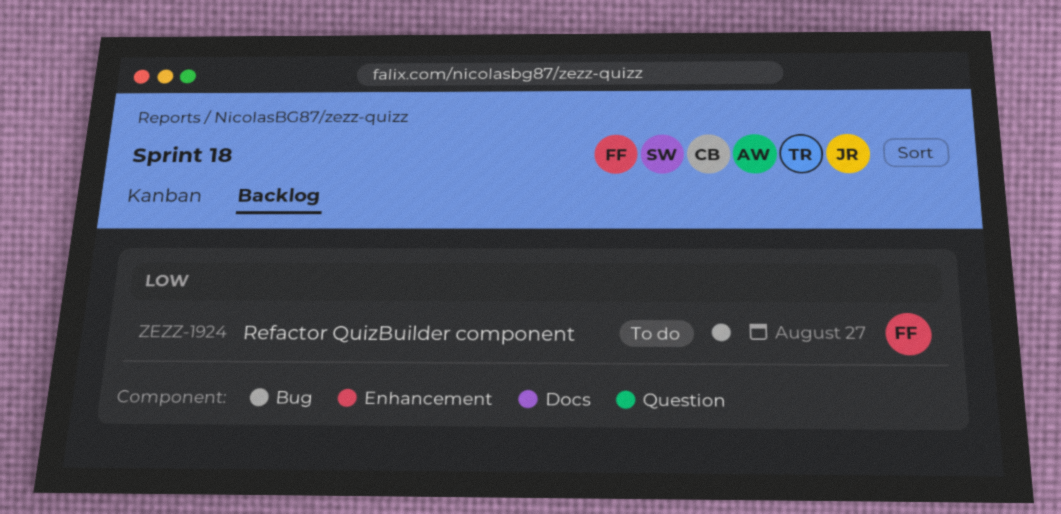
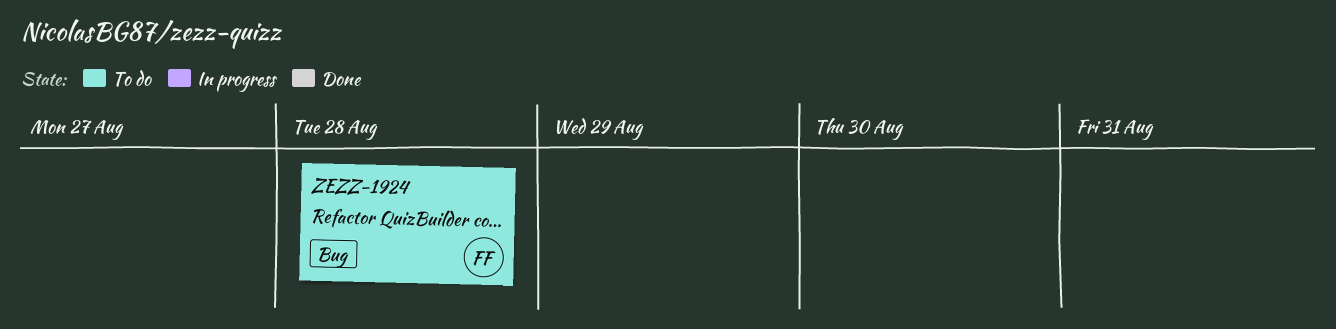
ZEZZ-1924, due: Aug 27 -> Aug 28

